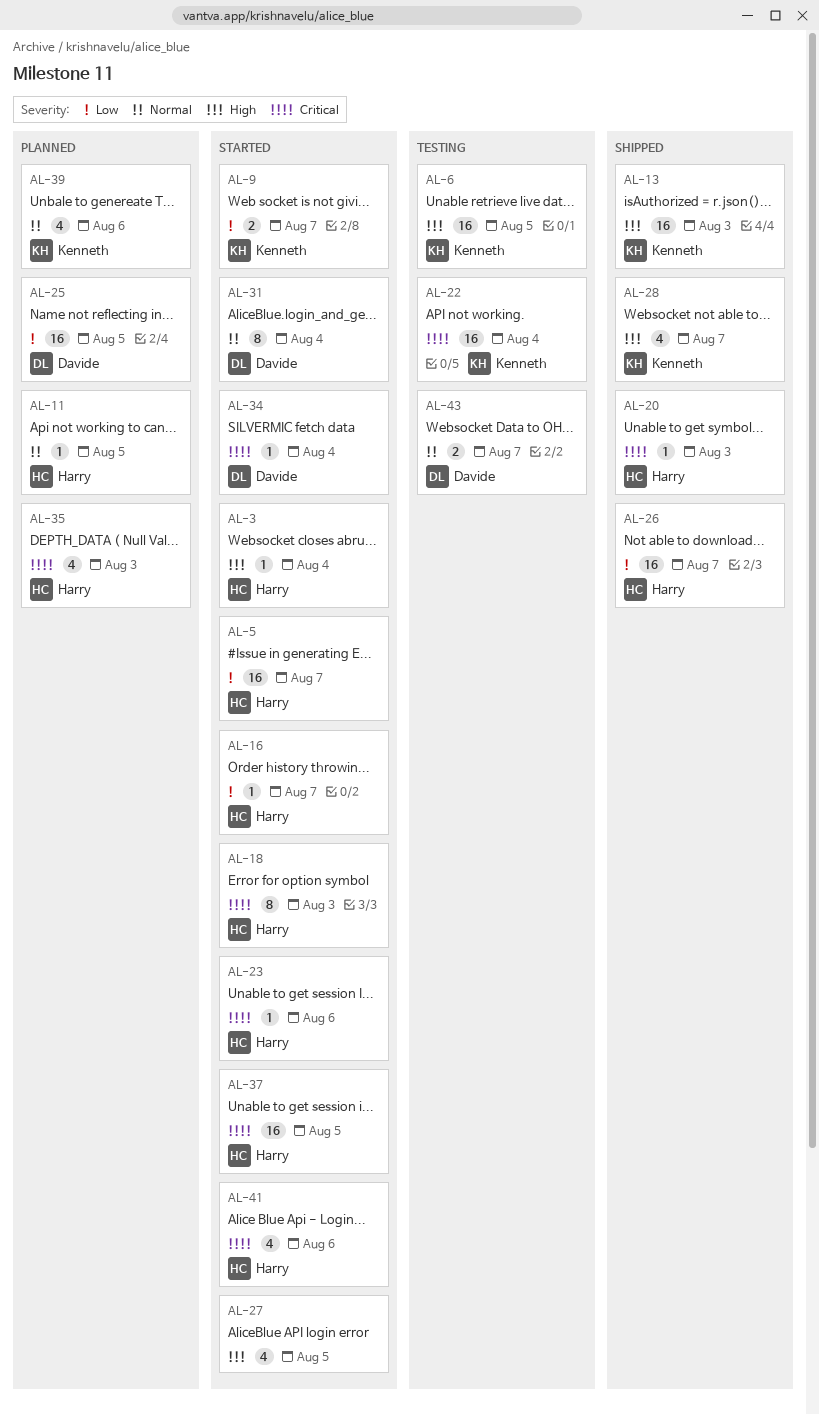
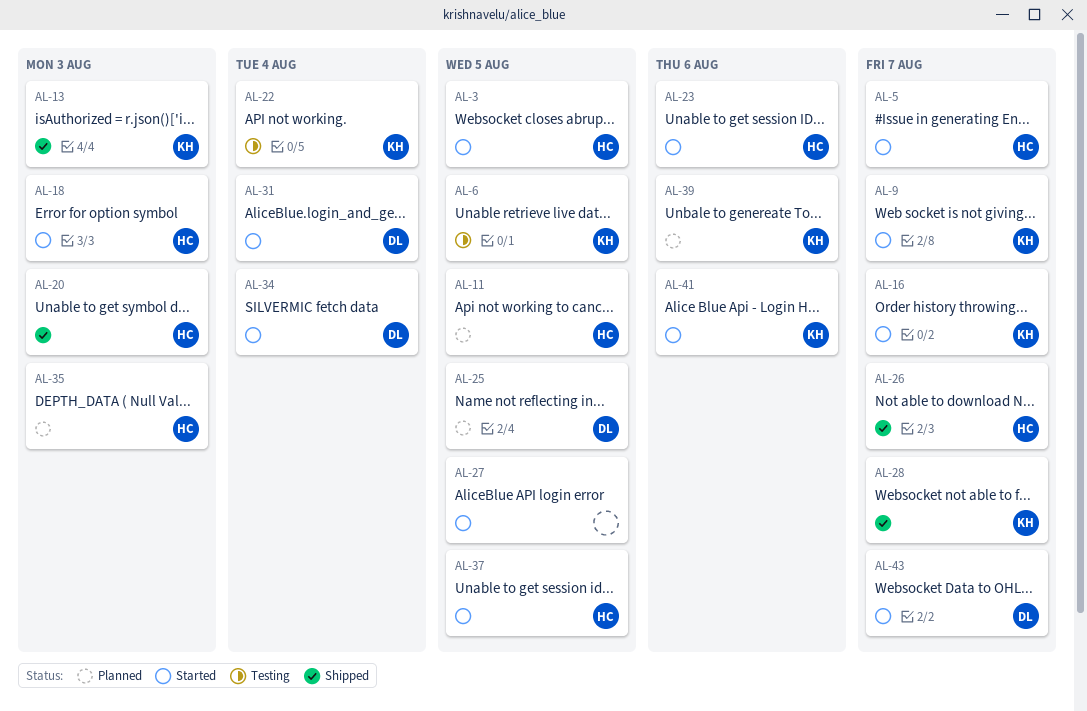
AL-3, due: Aug 4 -> Aug 5
AL-16, owner: Harry -> Kenneth
AL-41, owner: Harry -> Kenneth
AL-43, status: Testing -> Started

